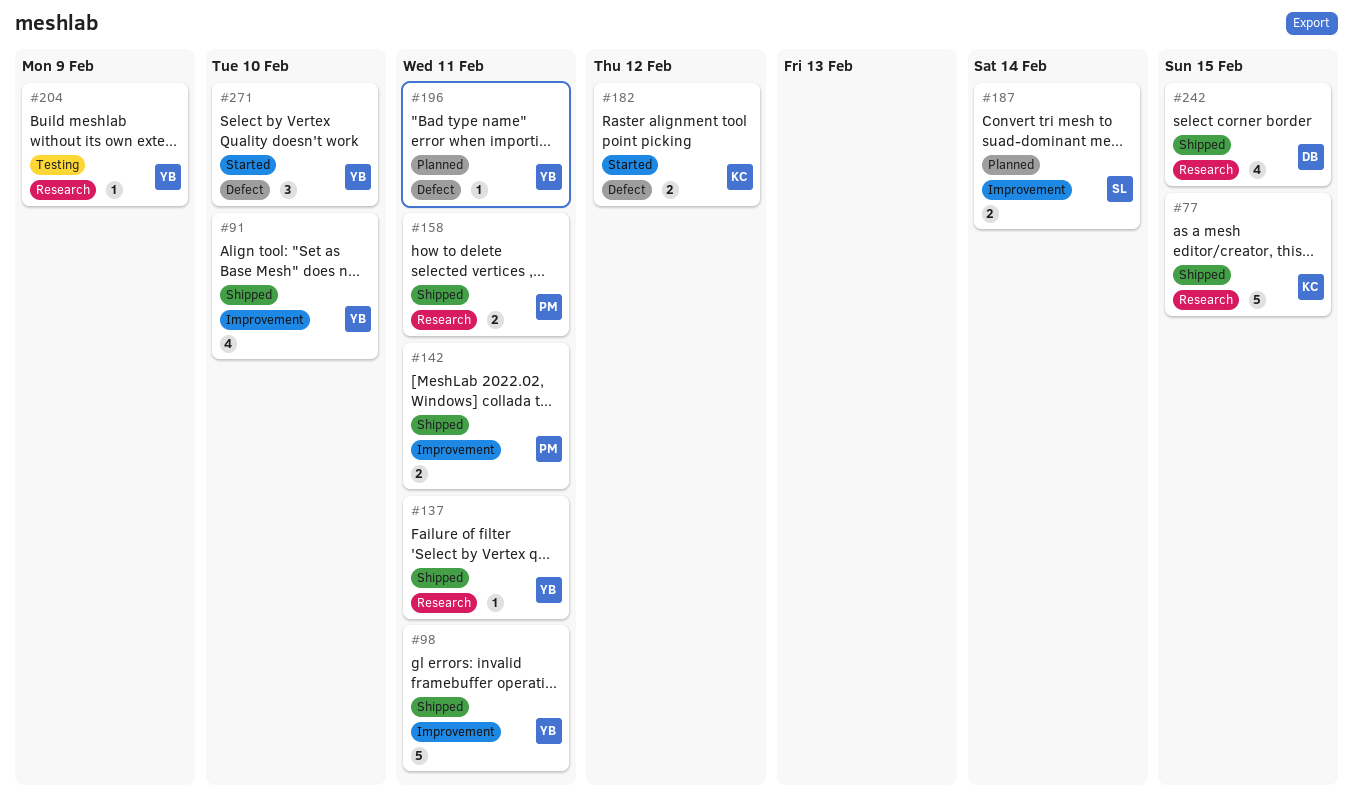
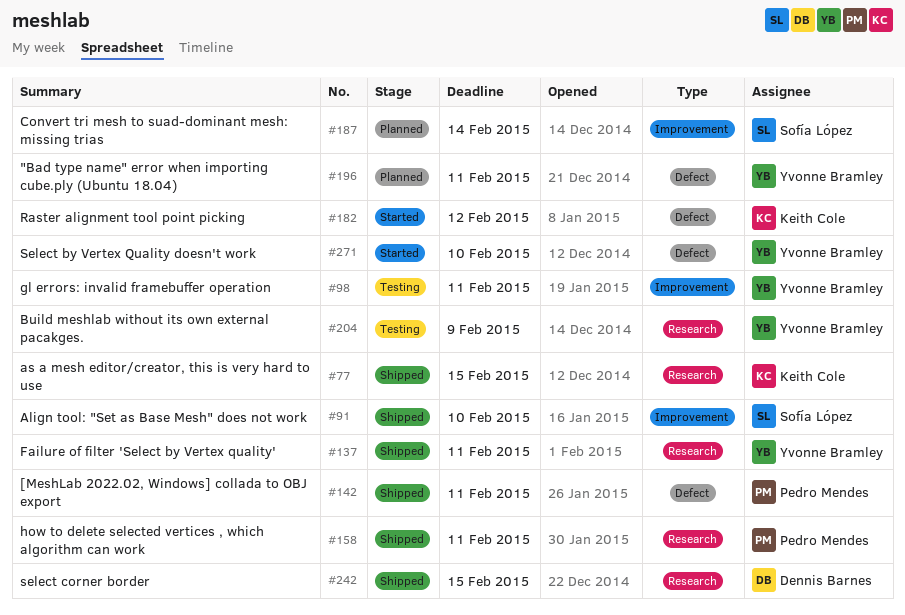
#91, owner: Yvonne Bramley -> Sofía López
#98, status: Shipped -> Testing
#142, label: Improvement -> Defect

